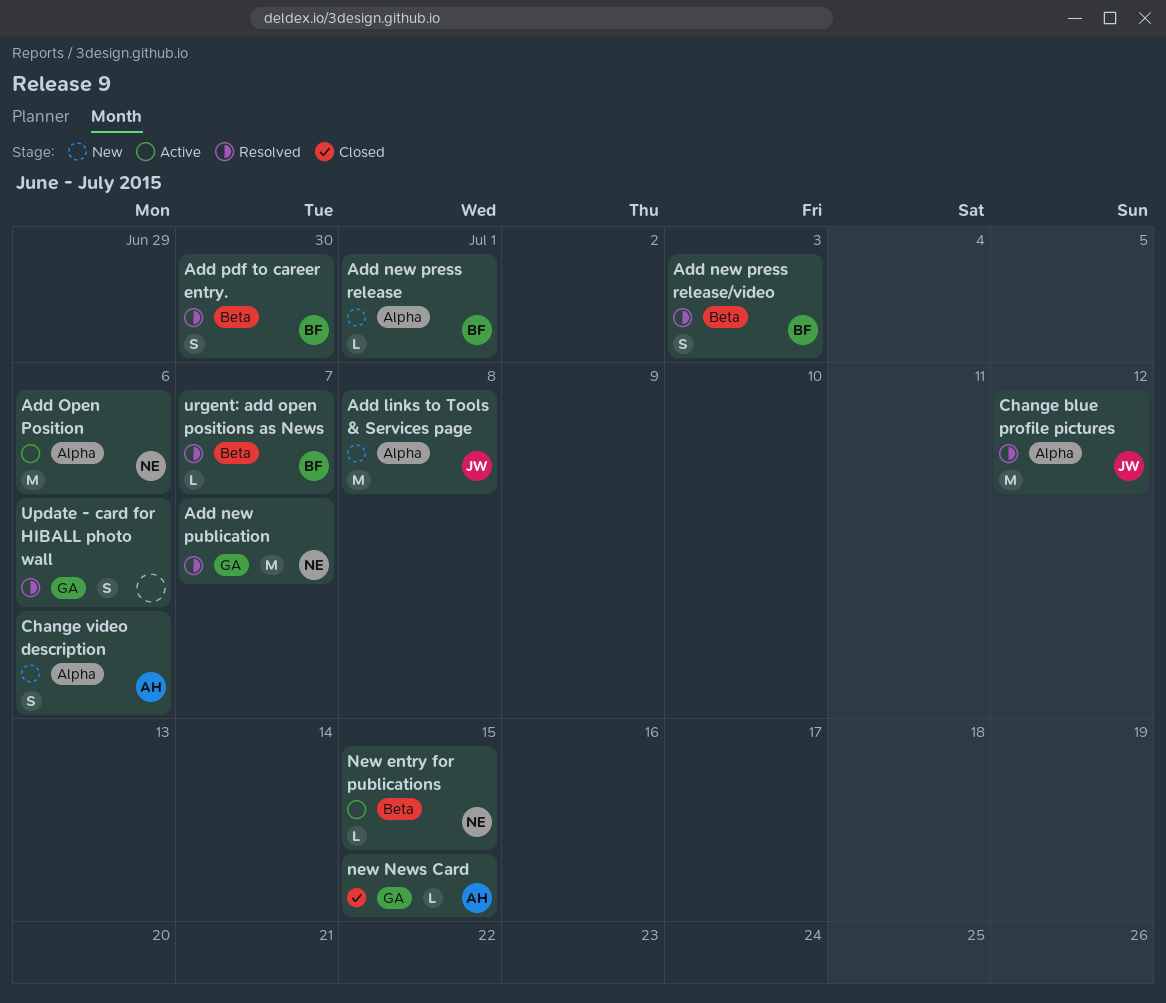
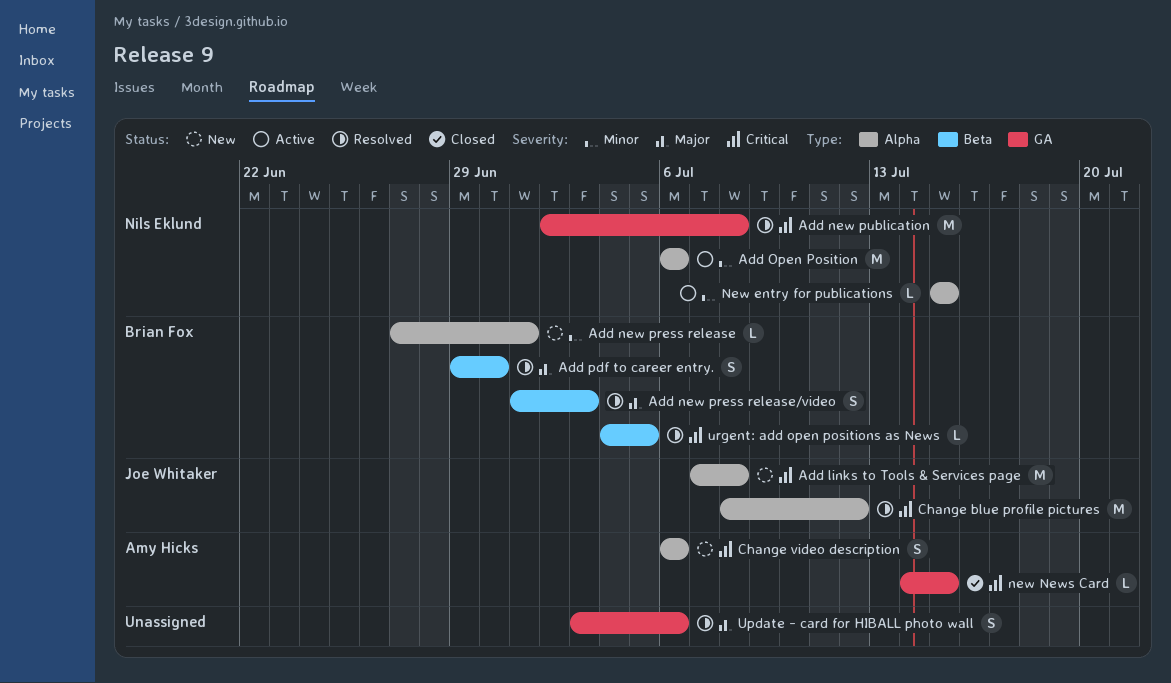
Add new publication, due: Jul 7 -> Jul 8
New entry for publications, label: Beta -> Alpha
urgent: add open positions as News, due: Jul 7 -> Jul 5

